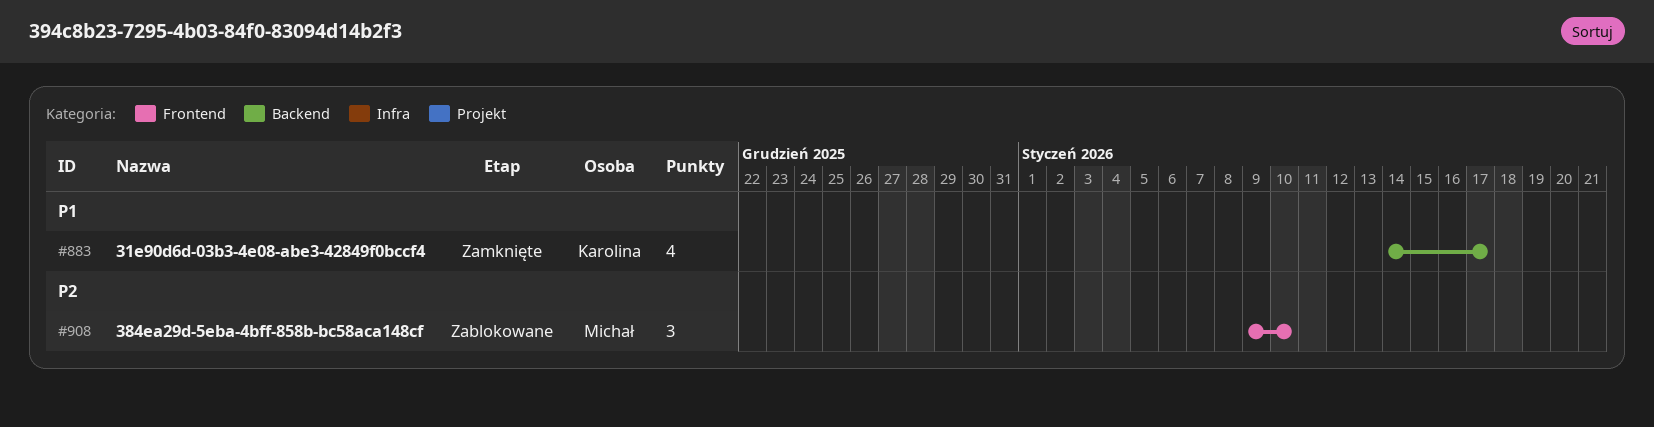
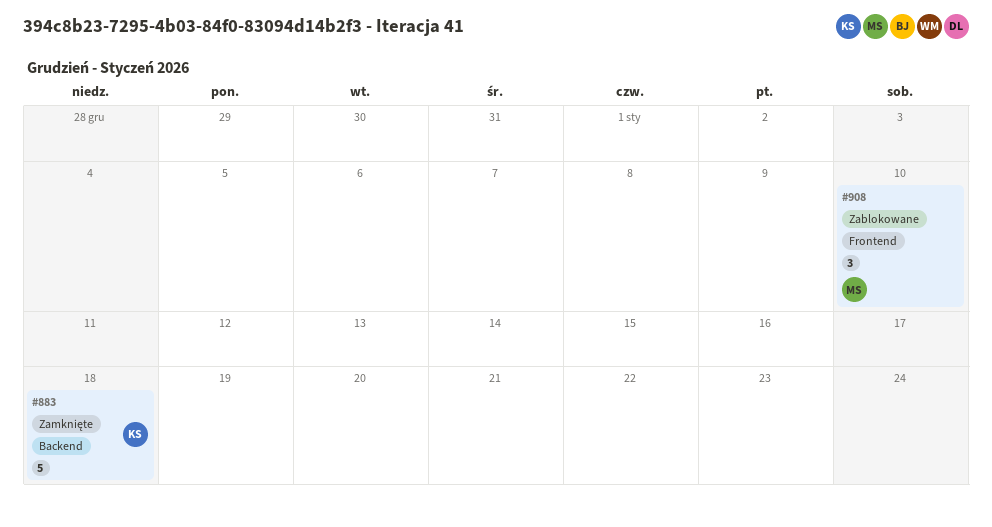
#883, estimate: 4 -> 5
#883, due: Jan 17 -> Jan 18

